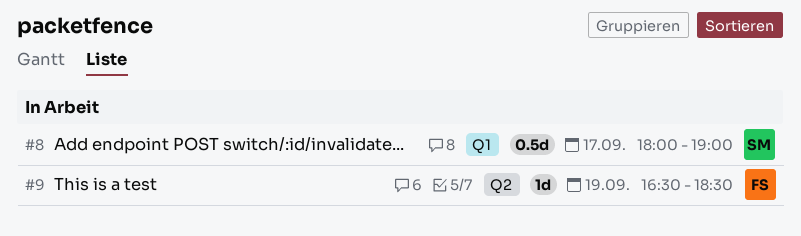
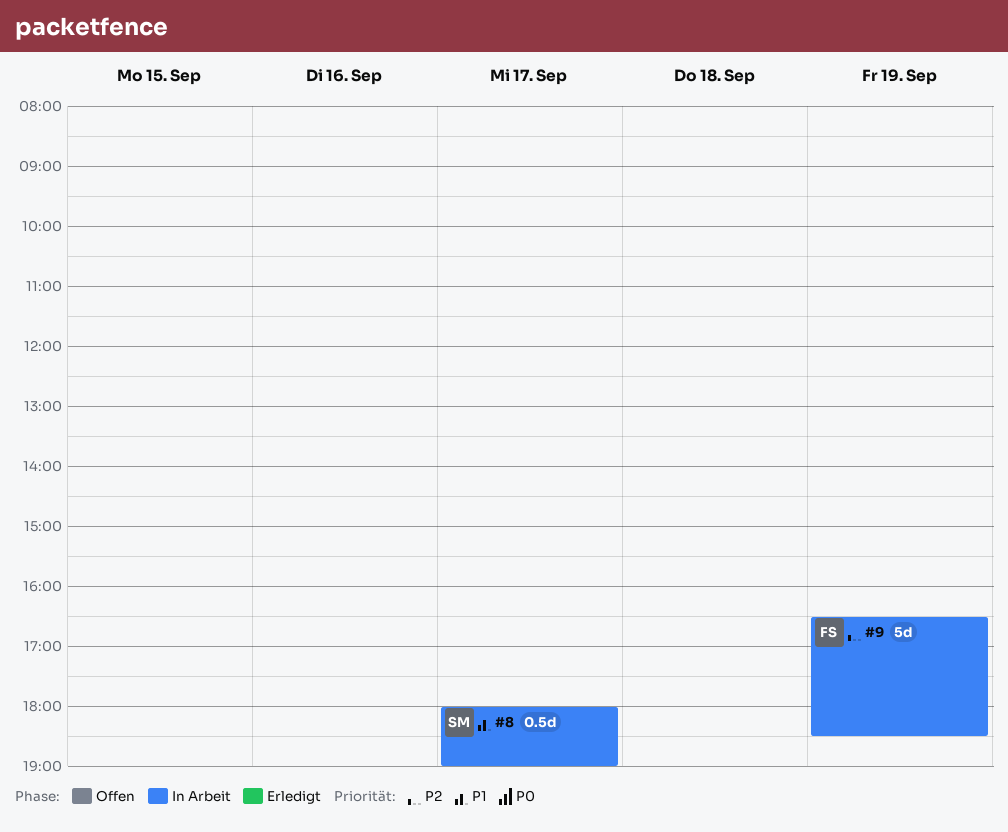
#9, estimate: 1d -> 5d

